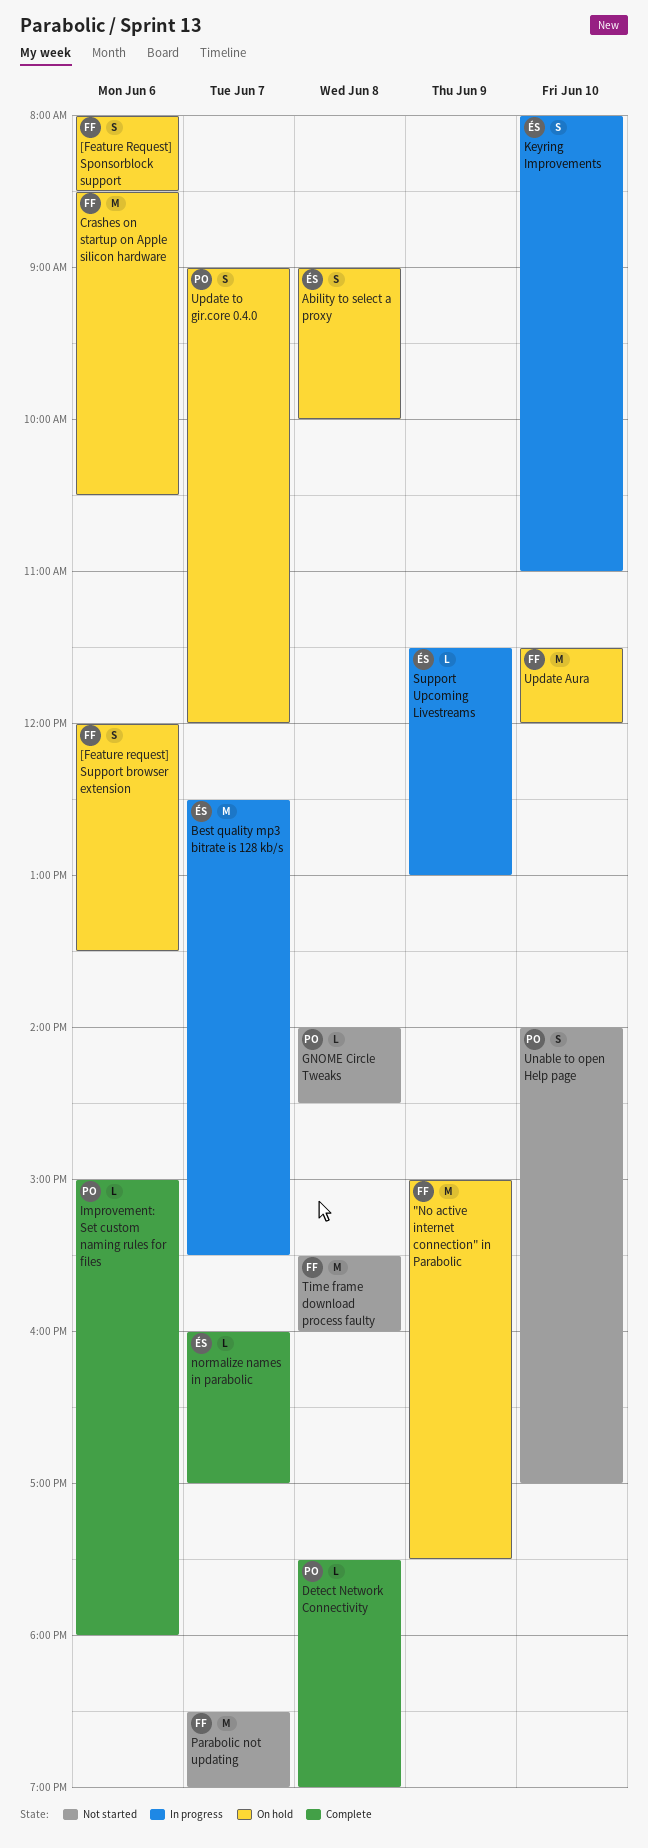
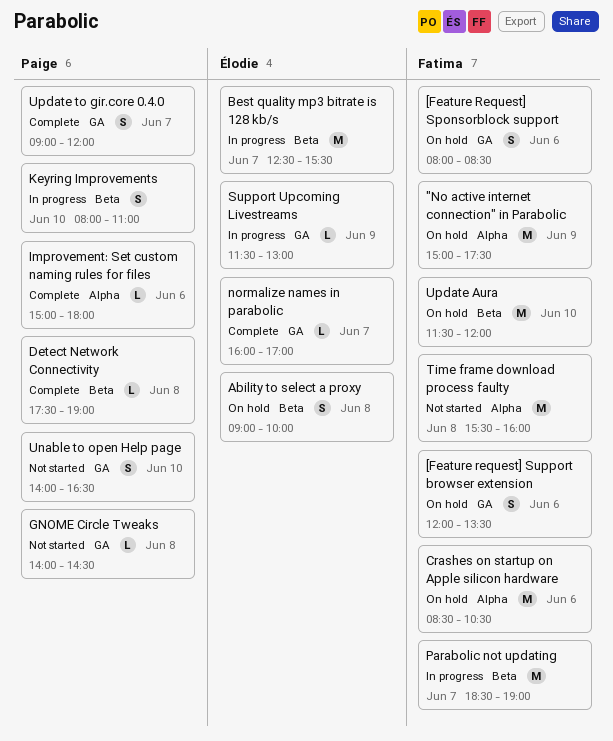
Keyring Improvements, owner: Élodie -> Paige
Parabolic not updating, status: Not started -> In progress
Unable to open Help page, ends: 17:00 -> 16:30
Update to gir.core 0.4.0, status: On hold -> Complete

